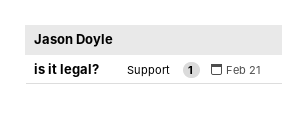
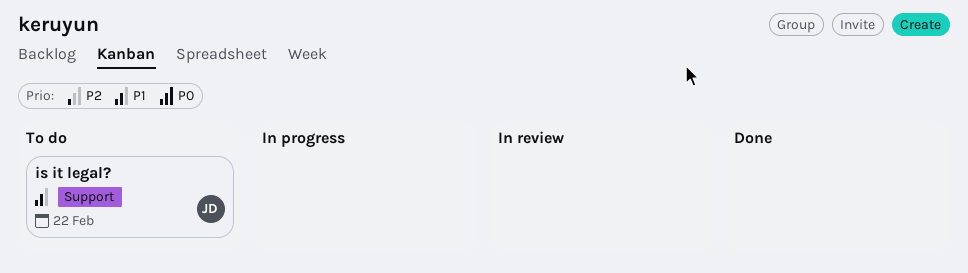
is it legal?, due: Feb 21 -> Feb 22

